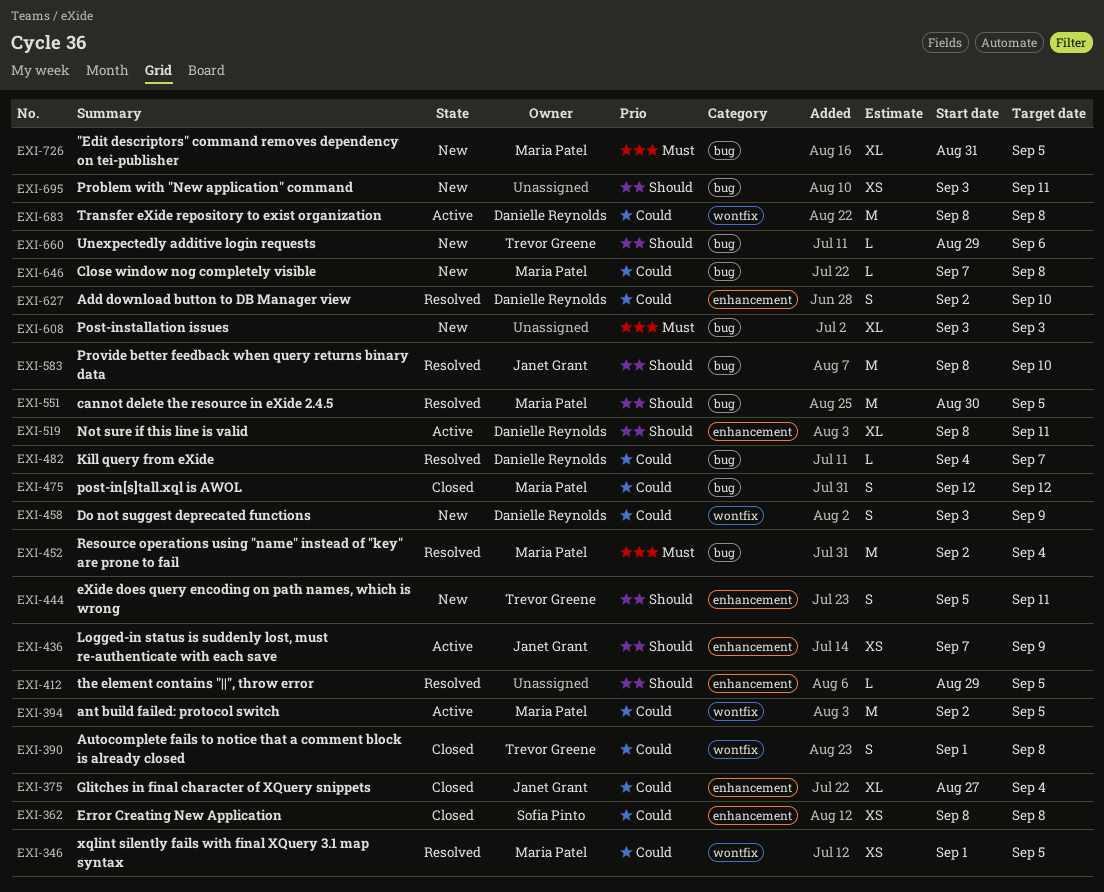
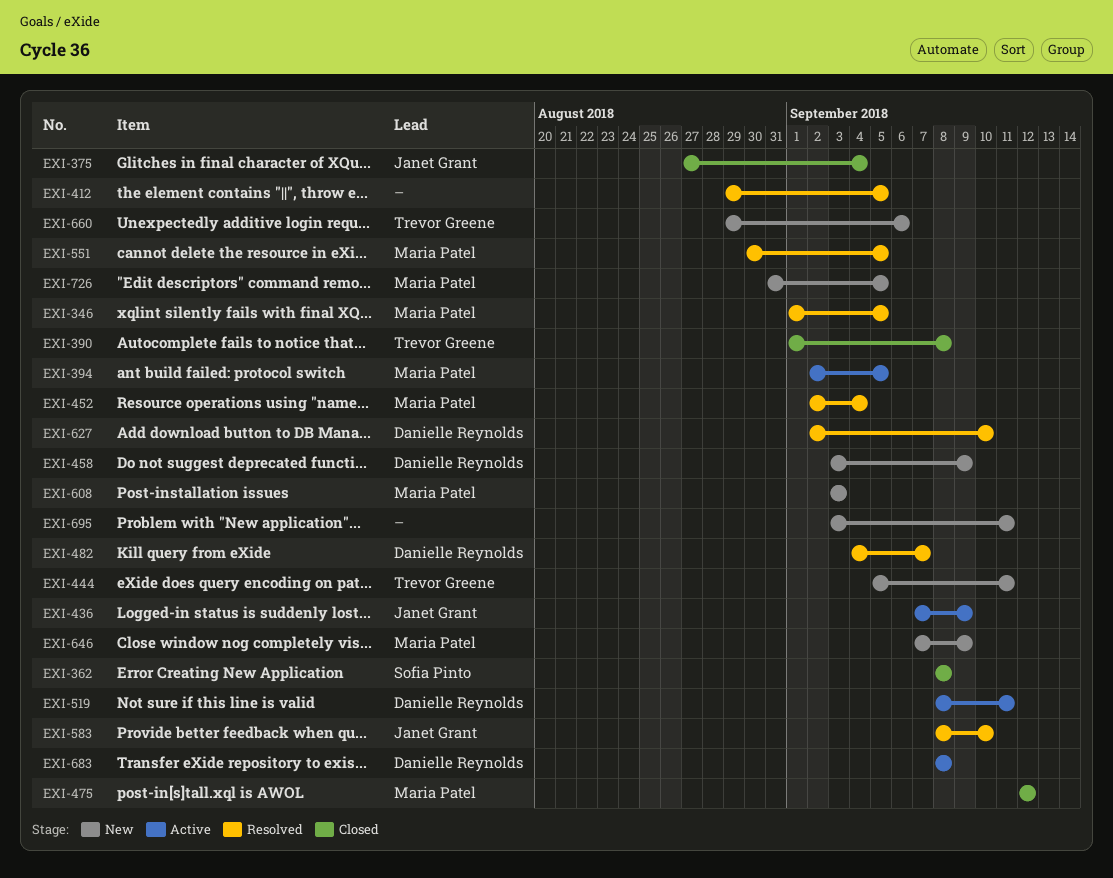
EXI-608, owner: none -> Maria Patel
EXI-646, due: Sep 8 -> Sep 9

